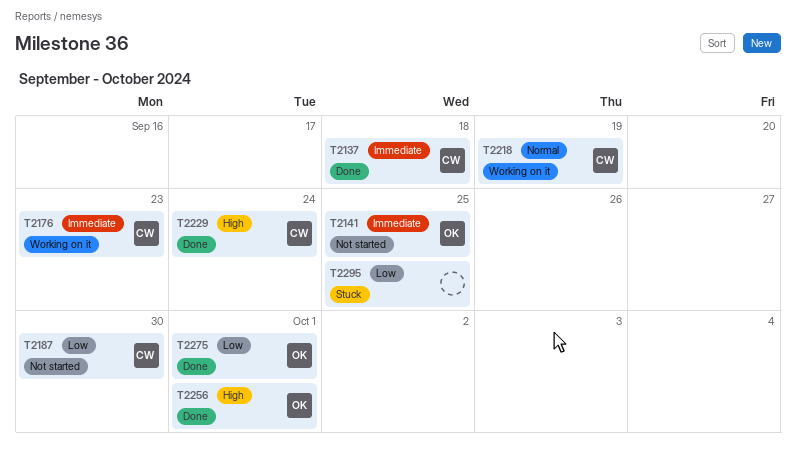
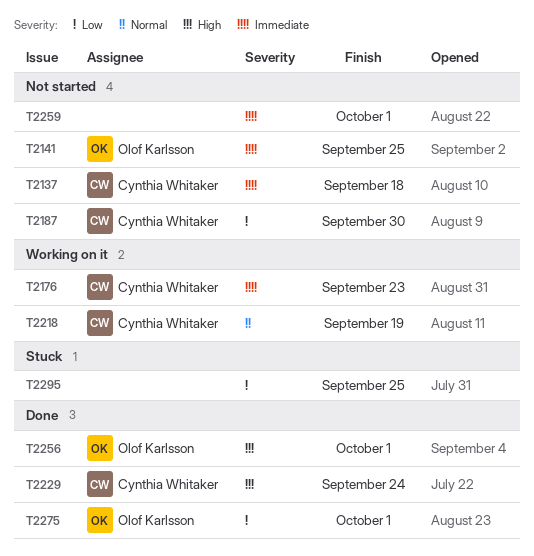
T2137, status: Done -> Not started
T2259: none -> present

